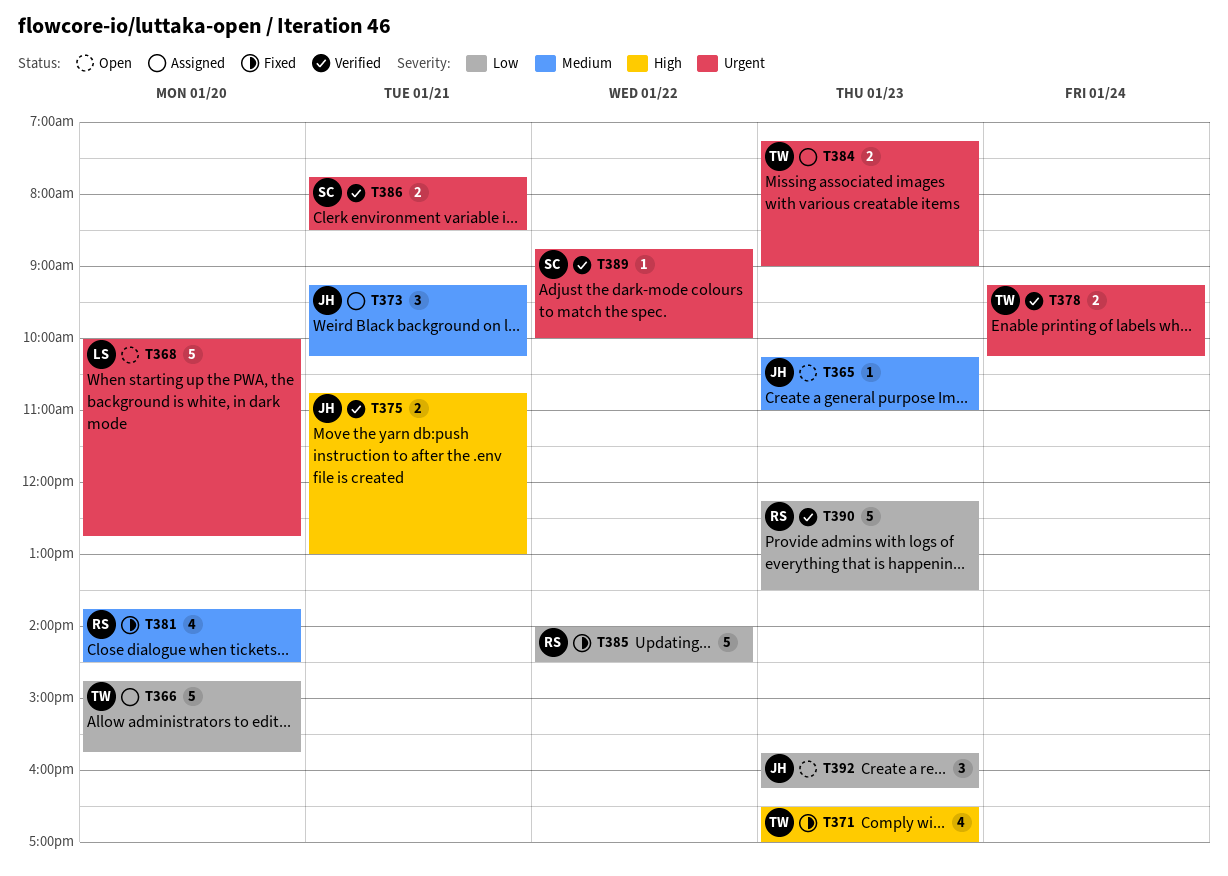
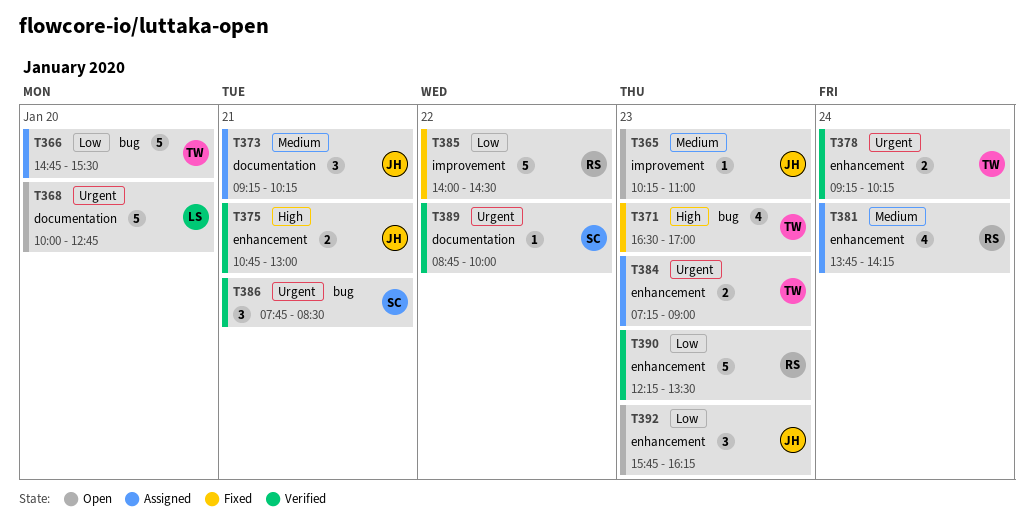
T366, ends: 15:45 -> 15:30
T381, status: Fixed -> Assigned
T381, day: Jan 20 -> Jan 24
T381, ends: 14:30 -> 14:15
T386, estimate: 2 -> 3

